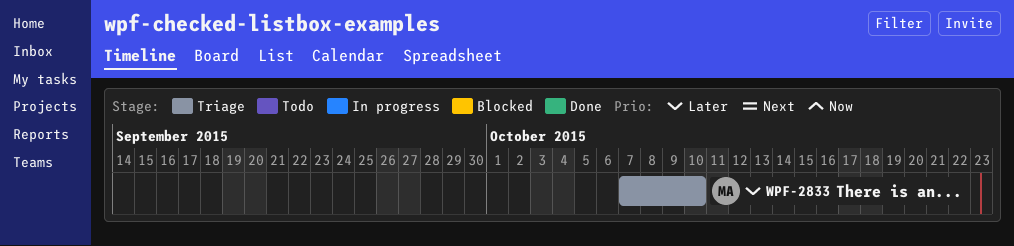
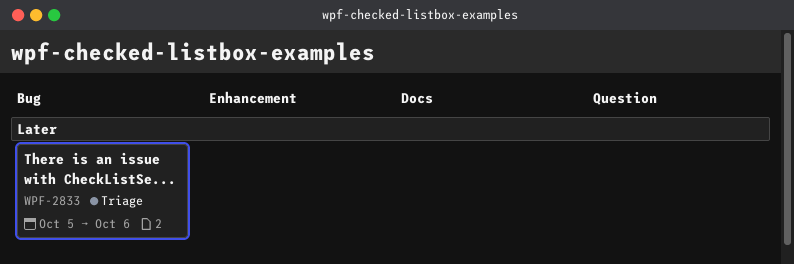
WPF-2833, start: Oct 7 -> Oct 5
WPF-2833, due: Oct 10 -> Oct 6

